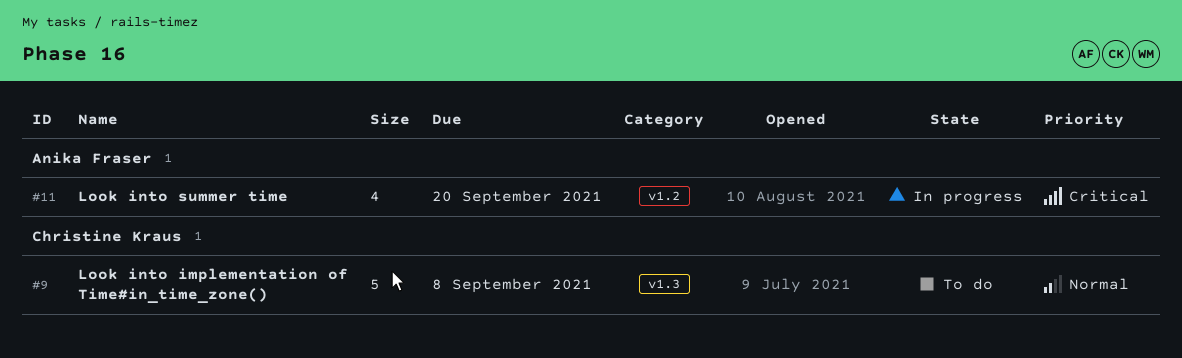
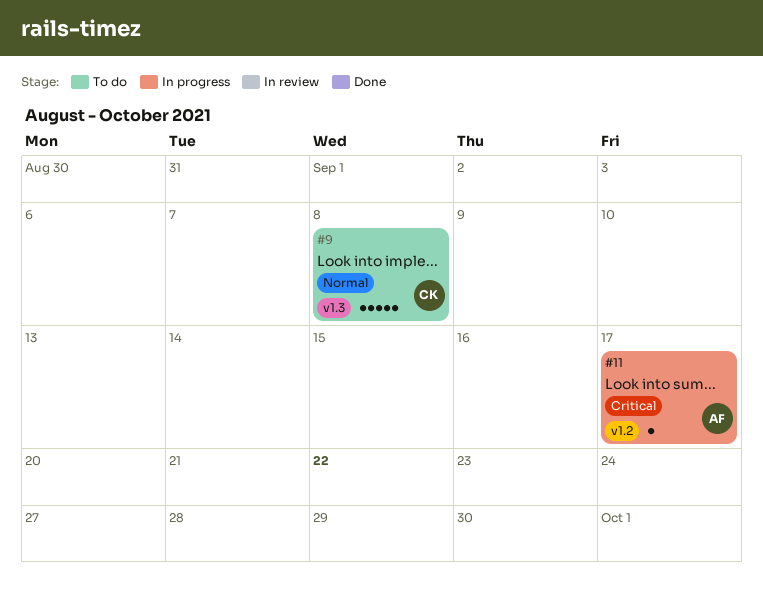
#11, estimate: 4 -> 1
#11, due: Sep 20 -> Sep 17

